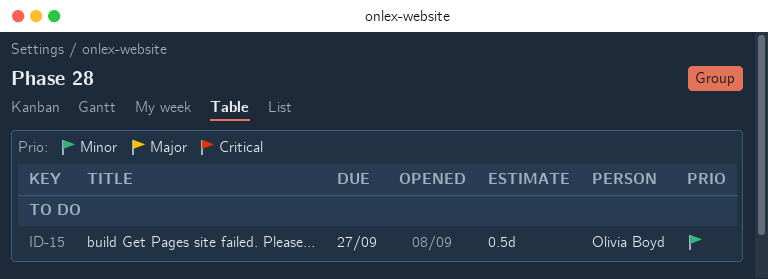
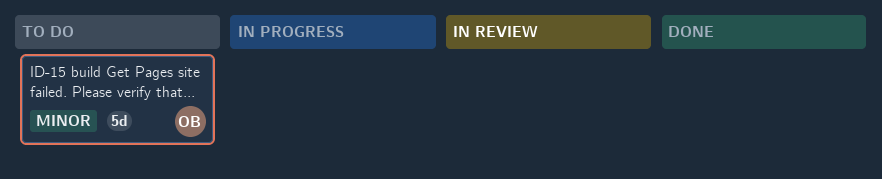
ID-15, estimate: 0.5d -> 5d

